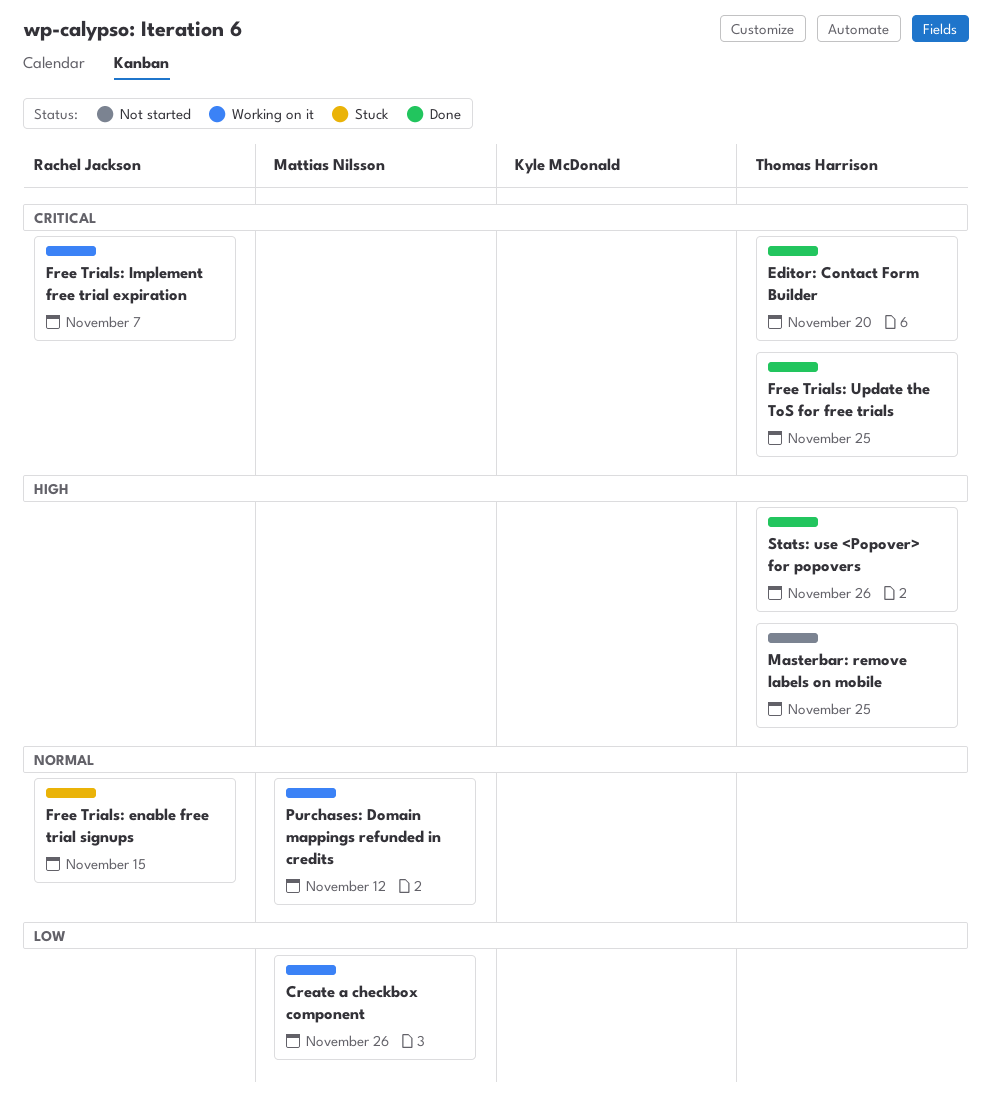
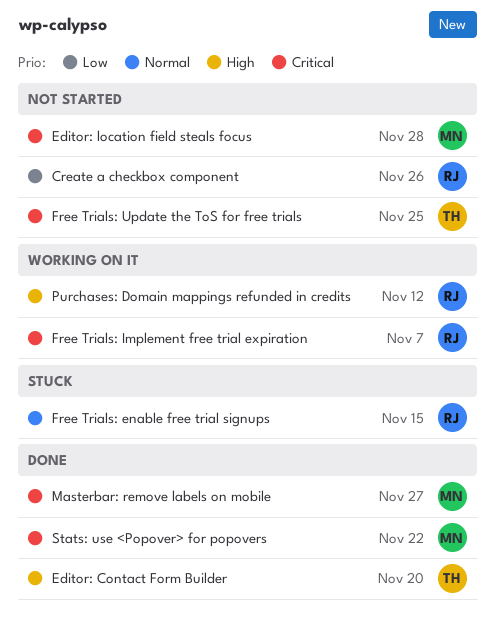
Create a checkbox component, status: Working on it -> Not started
Create a checkbox component, owner: Mattias Nilsson -> Rachel Jackson
Editor: Contact Form Builder, priority: Critical -> High
Editor: location field steals focus: none -> present
Free Trials: Update the ToS for free trials, status: Done -> Not started
Masterbar: remove labels on mobile, status: Not started -> Done
Masterbar: remove labels on mobile, owner: Thomas Harrison -> Mattias Nilsson
Masterbar: remove labels on mobile, priority: High -> Critical
Masterbar: remove labels on mobile, due: Nov 25 -> Nov 27
Purchases: Domain mappings refunded in credits, owner: Mattias Nilsson -> Rachel Jackson
Purchases: Domain mappings refunded in credits, priority: Normal -> High
Stats: use <Popover> for popovers, owner: Thomas Harrison -> Mattias Nilsson
Stats: use <Popover> for popovers, priority: High -> Critical
Stats: use <Popover> for popovers, due: Nov 26 -> Nov 22

